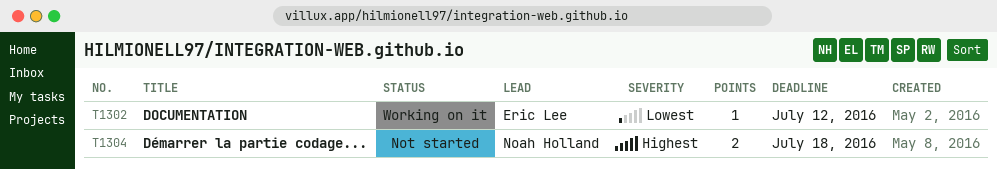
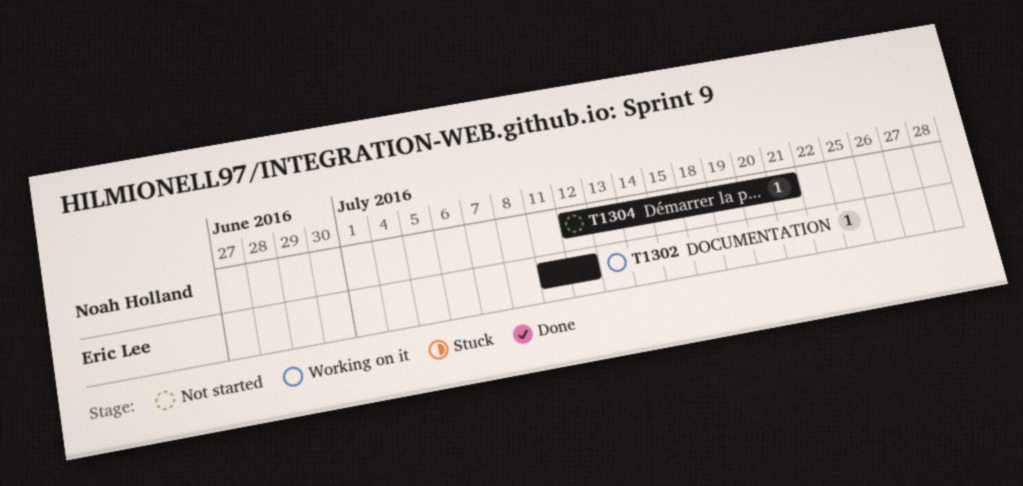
T1304, estimate: 2 -> 1
T1304, due: Jul 18 -> Jul 21

